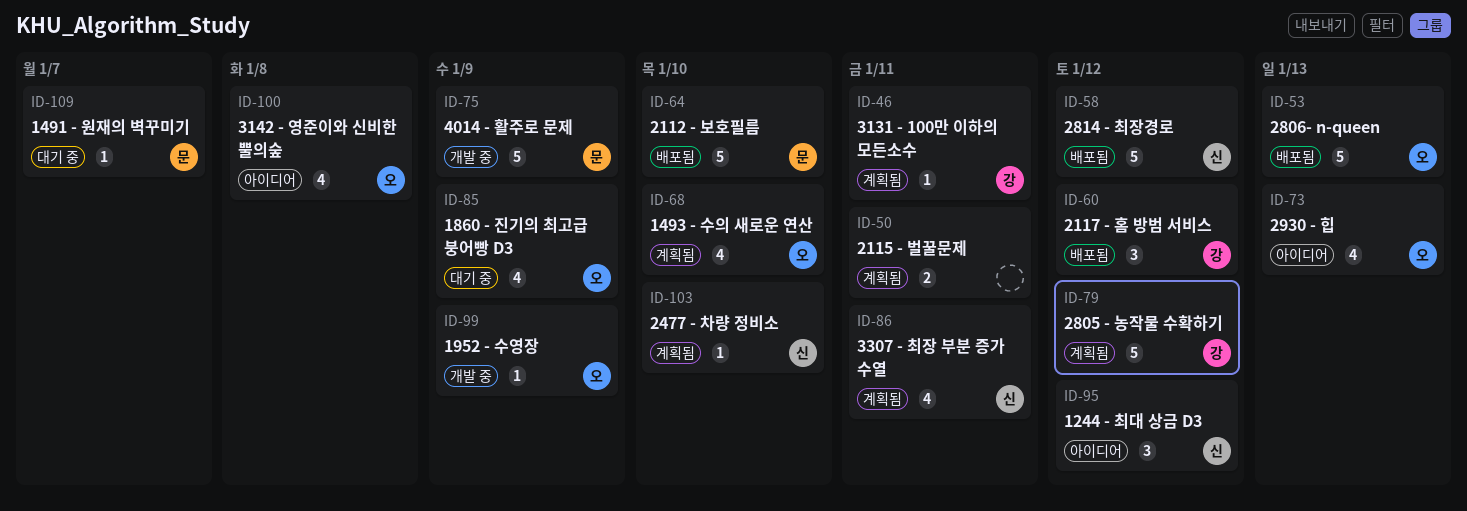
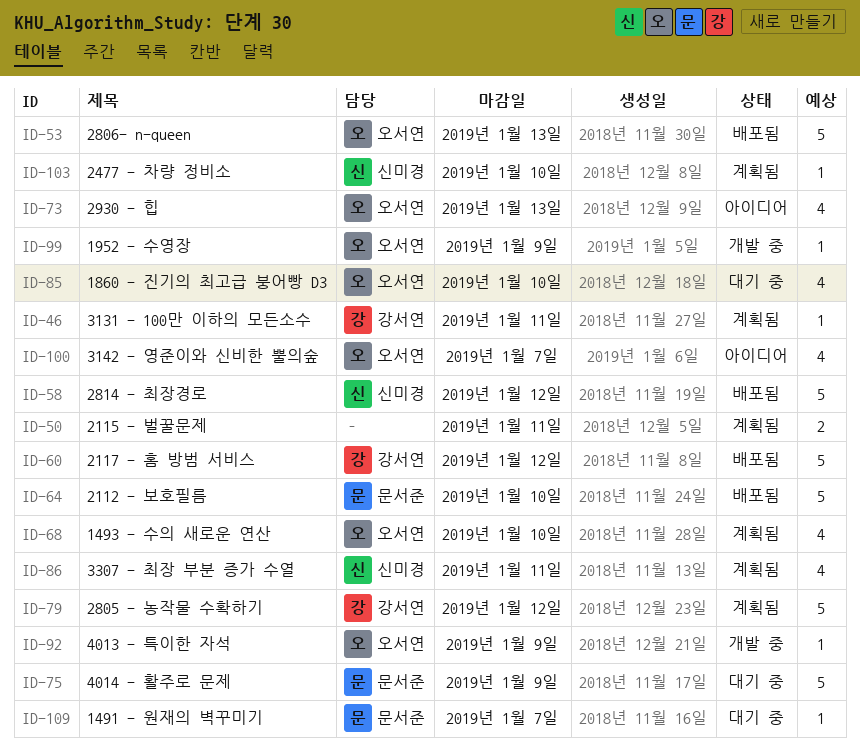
ID-60, estimate: 3 -> 5
ID-75, status: 개발 중 -> 대기 중
ID-85, due: Jan 9 -> Jan 10
ID-92: none -> present
ID-95: present -> none
ID-100, due: Jan 8 -> Jan 7

